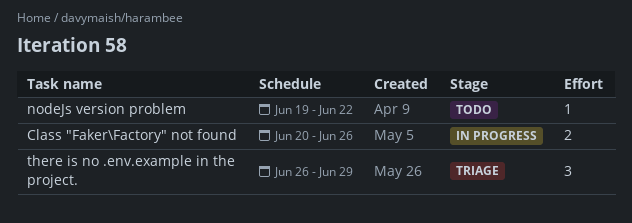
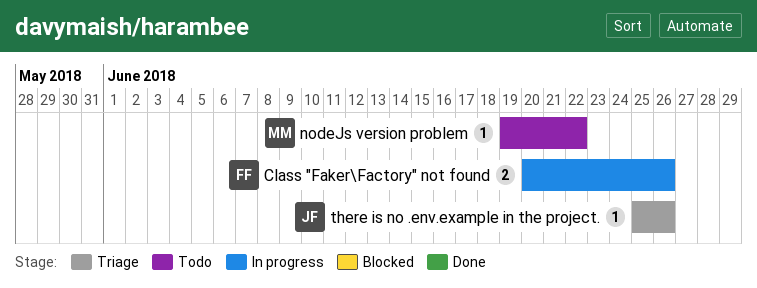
there is no .env.example in the project., estimate: 3 -> 1
there is no .env.example in the project., start: Jun 26 -> Jun 25
there is no .env.example in the project., due: Jun 29 -> Jun 26

